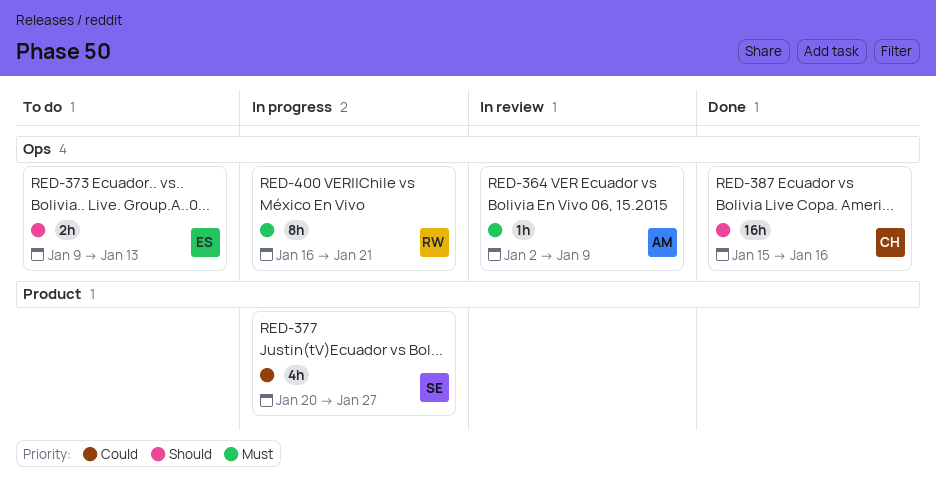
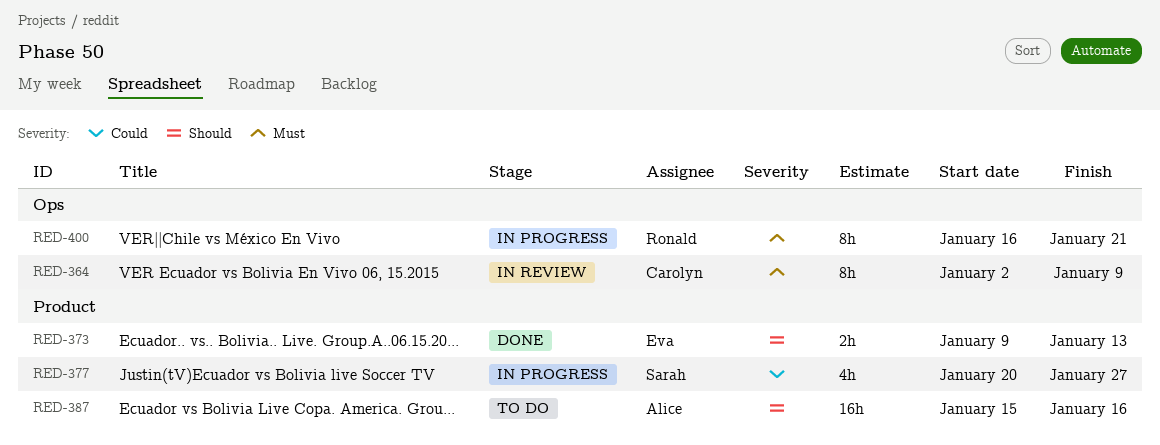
RED-364, owner: Alice -> Carolyn
RED-364, estimate: 1h -> 8h
RED-373, status: To do -> Done
RED-373, label: Ops -> Product
RED-387, status: Done -> To do
RED-387, owner: Carolyn -> Alice
RED-387, label: Ops -> Product

